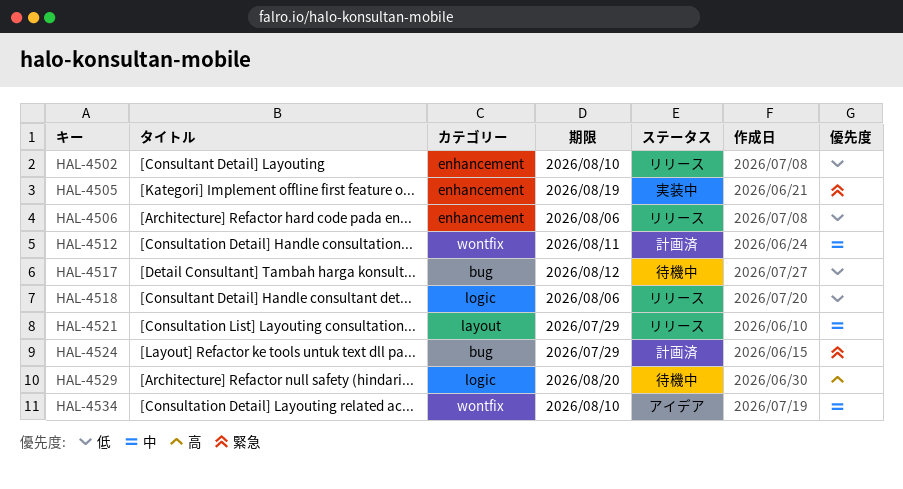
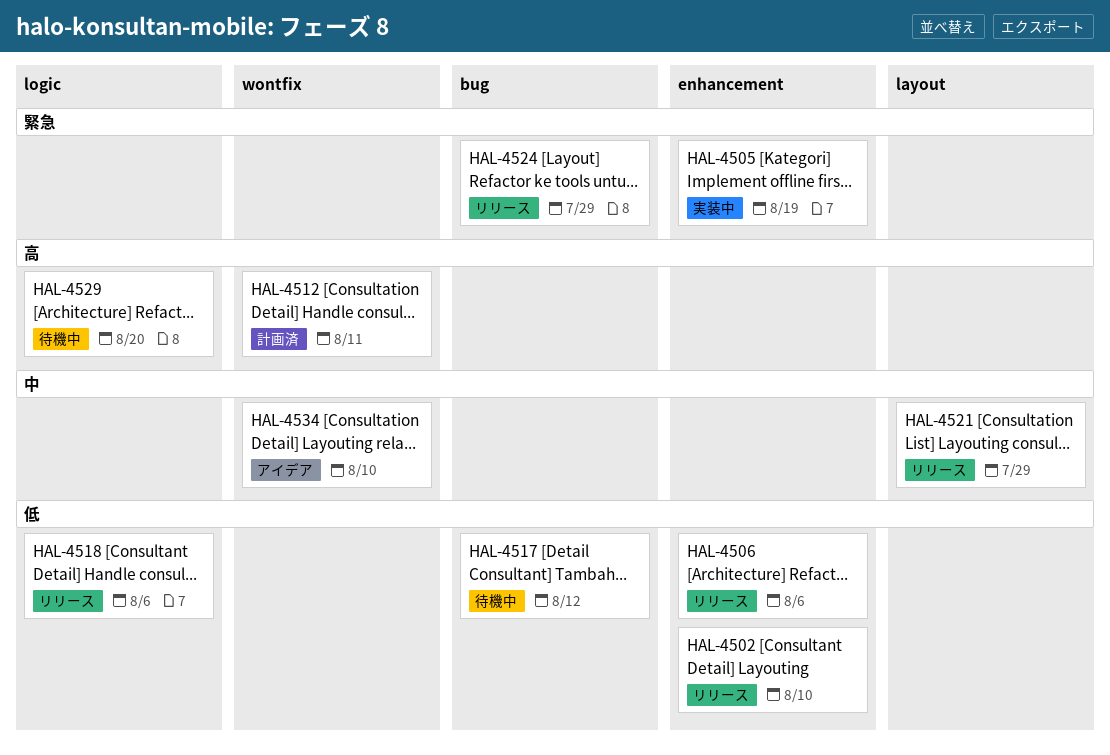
HAL-4512, priority: 中 -> 高
HAL-4524, status: 計画済 -> リリース

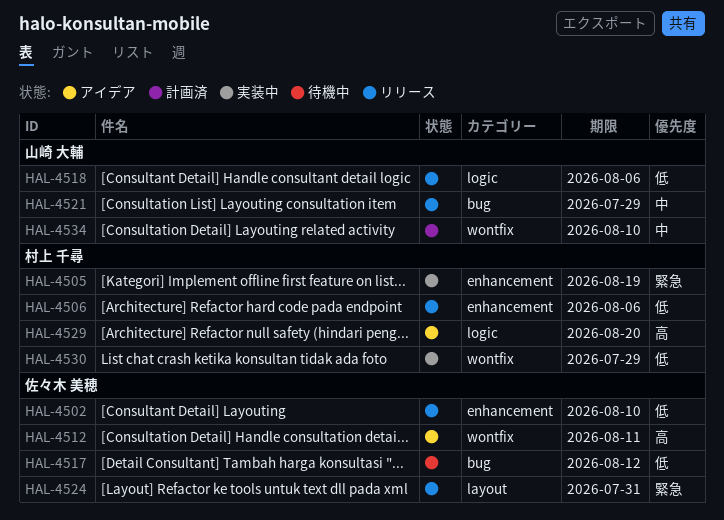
HAL-4512, status: 計画済 -> アイデア
HAL-4521, label: layout -> bug
HAL-4524, label: bug -> layout
HAL-4524, due: Jul 29 -> Jul 31
HAL-4529, status: 待機中 -> アイデア
HAL-4530: none -> present
HAL-4534, status: アイデア -> 計画済

